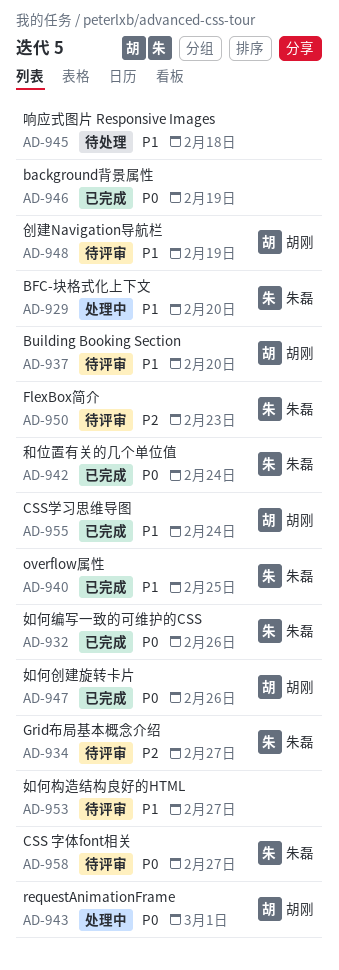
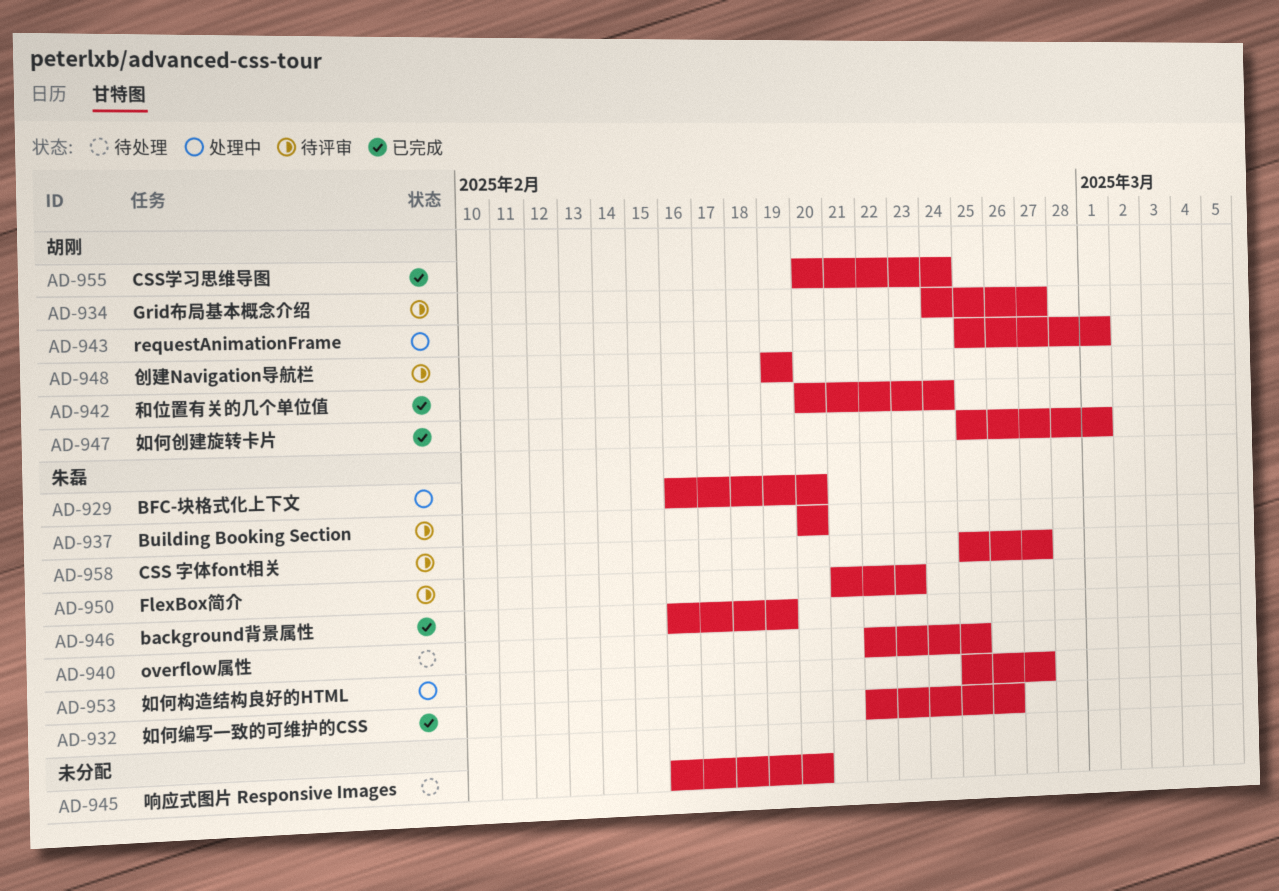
AD-934, owner: 朱磊 -> 胡刚
AD-937, owner: 胡刚 -> 朱磊
AD-940, status: 已完成 -> 待处理
AD-942, owner: 朱磊 -> 胡刚
AD-945, due: Feb 18 -> Feb 20
AD-946, owner: none -> 朱磊
AD-947, due: Feb 26 -> Mar 1
AD-953, status: 待评审 -> 处理中
AD-953, owner: none -> 朱磊

